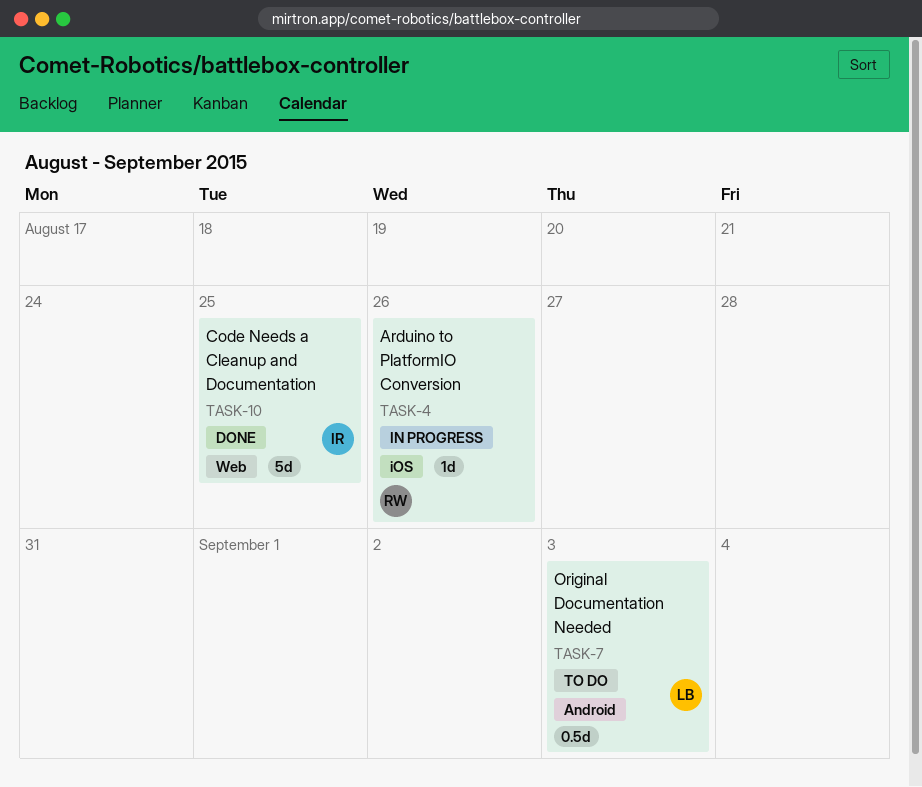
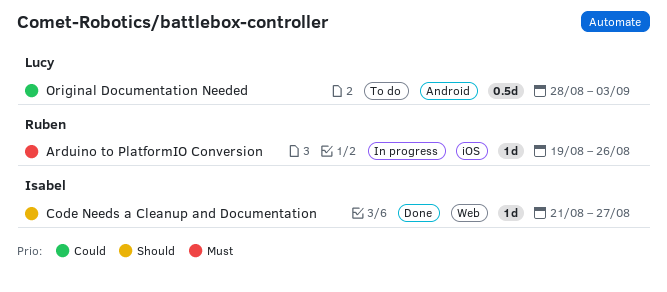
Code Needs a Cleanup and Documentation, estimate: 5d -> 1d
Code Needs a Cleanup and Documentation, due: Aug 25 -> Aug 27

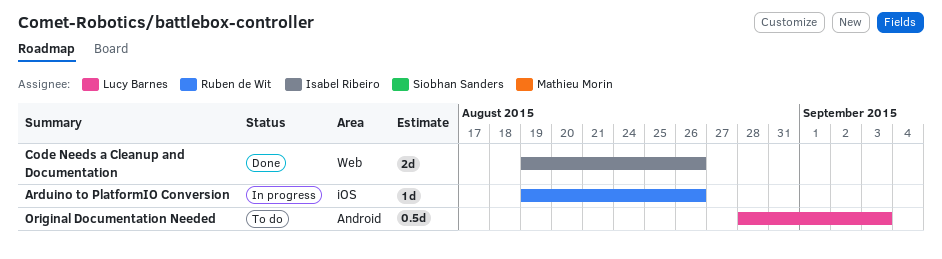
Code Needs a Cleanup and Documentation, estimate: 1d -> 2d
Code Needs a Cleanup and Documentation, start: Aug 21 -> Aug 19
Code Needs a Cleanup and Documentation, due: Aug 27 -> Aug 26

